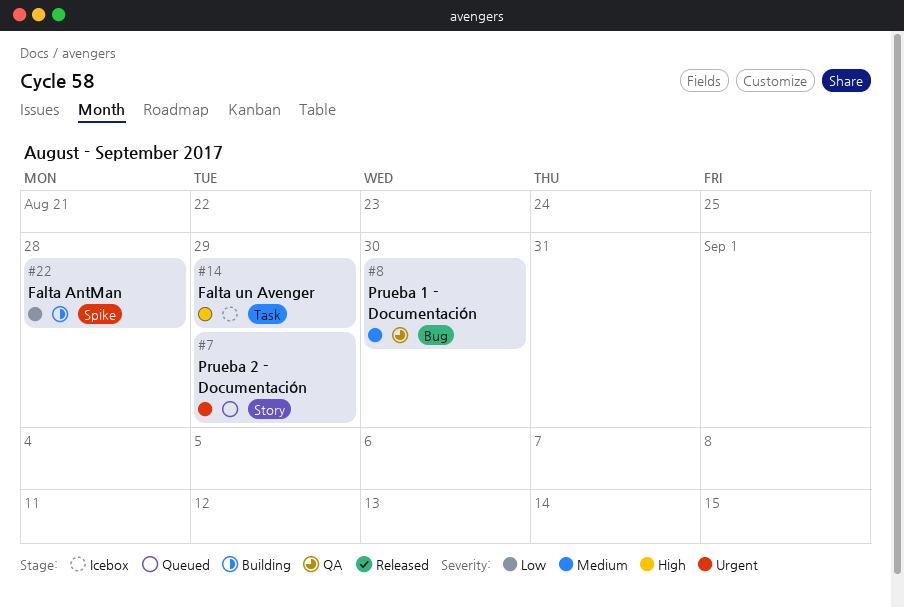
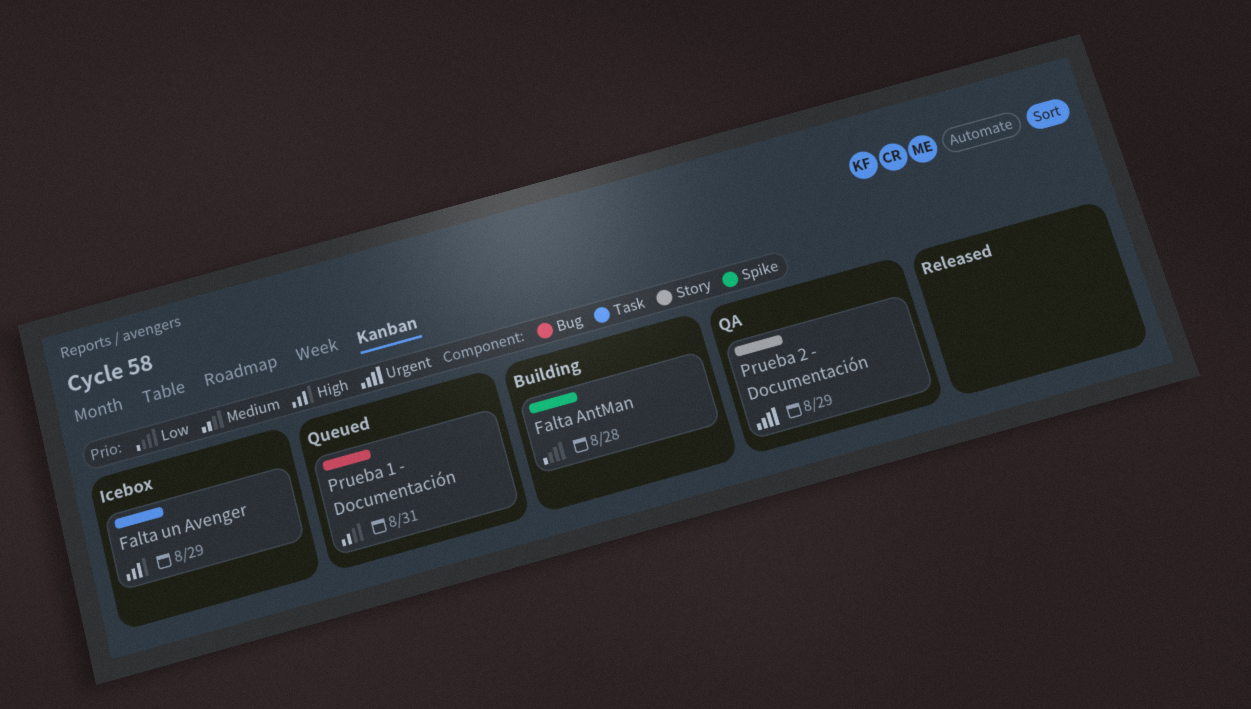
Prueba 1 - Documentación, status: QA -> Queued
Prueba 1 - Documentación, due: Aug 30 -> Aug 31
Prueba 2 - Documentación, status: Queued -> QA

